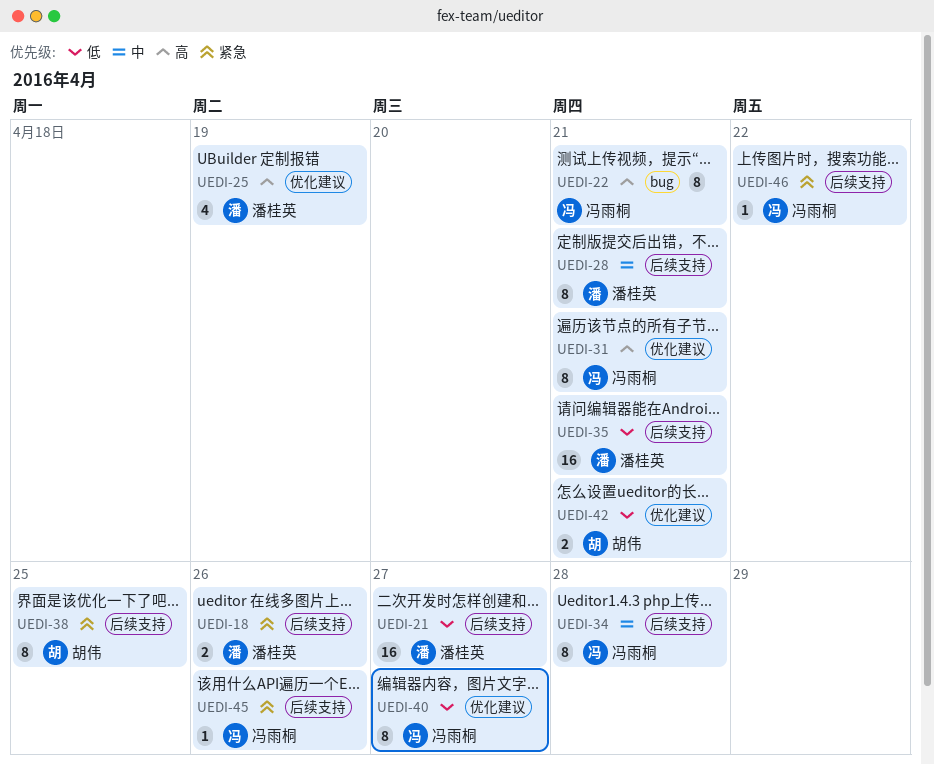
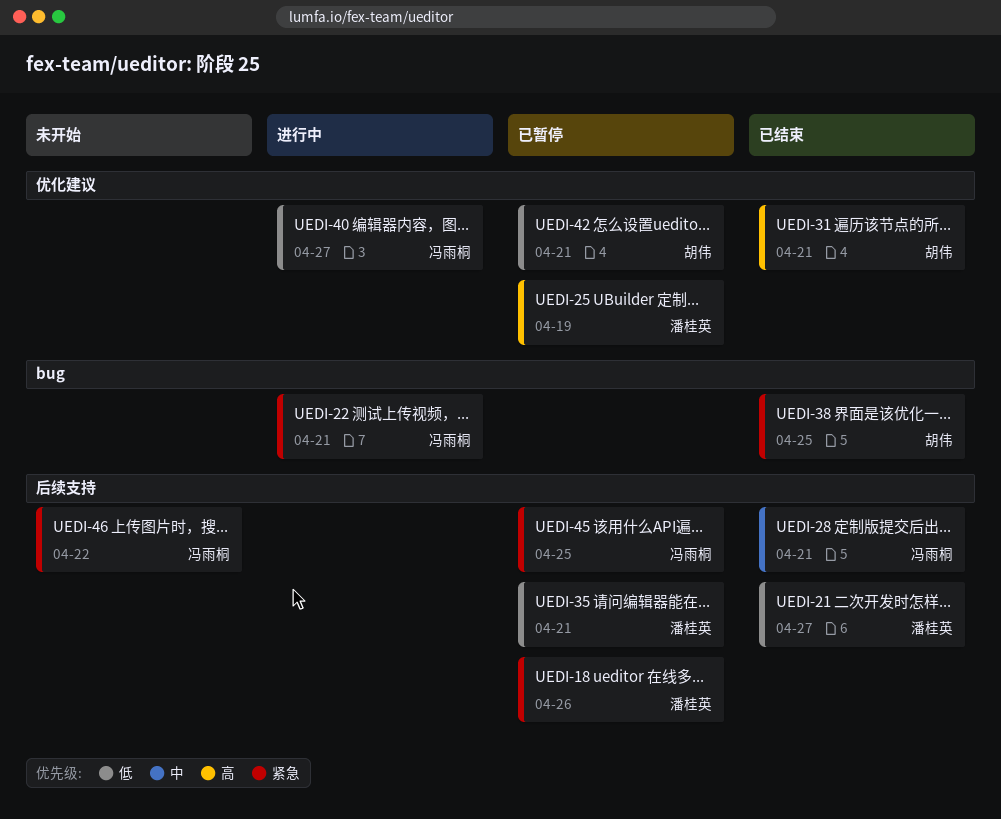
UEDI-22, priority: 高 -> 紧急
UEDI-28, owner: 潘桂英 -> 冯雨桐
UEDI-31, owner: 冯雨桐 -> 胡伟
UEDI-34: present -> none
UEDI-38, label: 后续支持 -> bug
UEDI-45, due: Apr 26 -> Apr 25

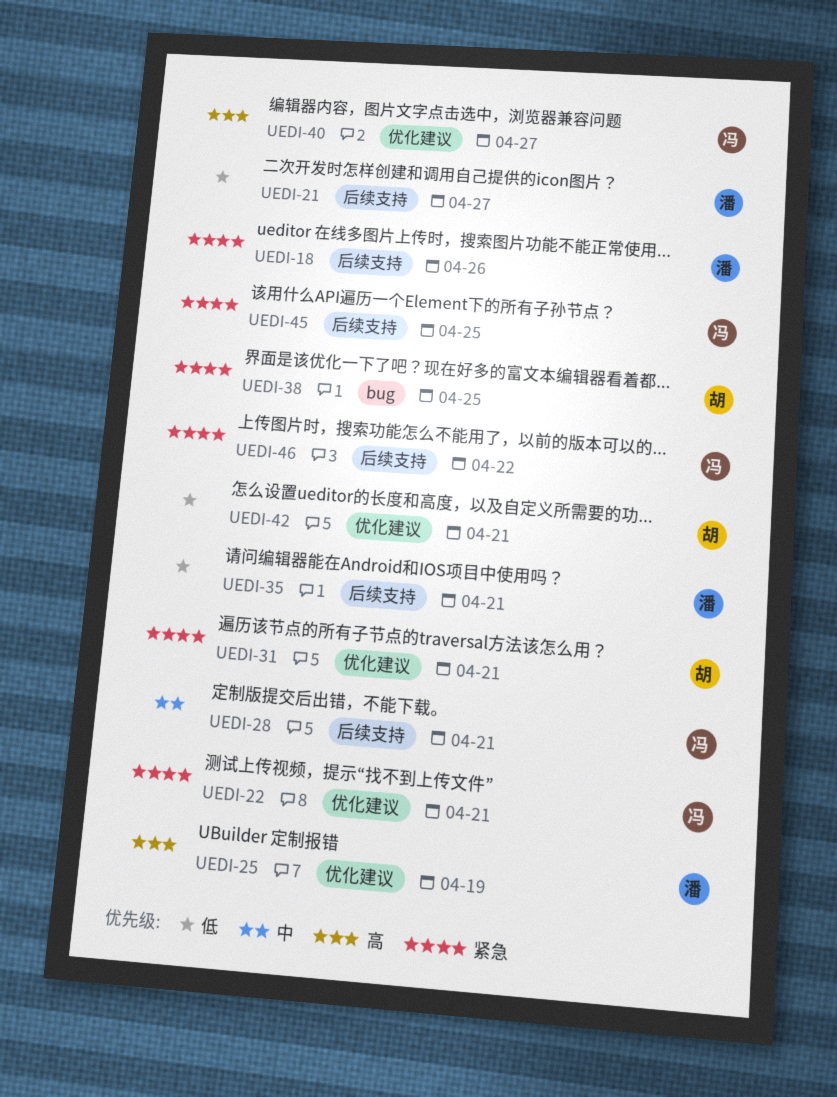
UEDI-22, label: bug -> 优化建议
UEDI-31, priority: 高 -> 紧急
UEDI-40, priority: 低 -> 高

